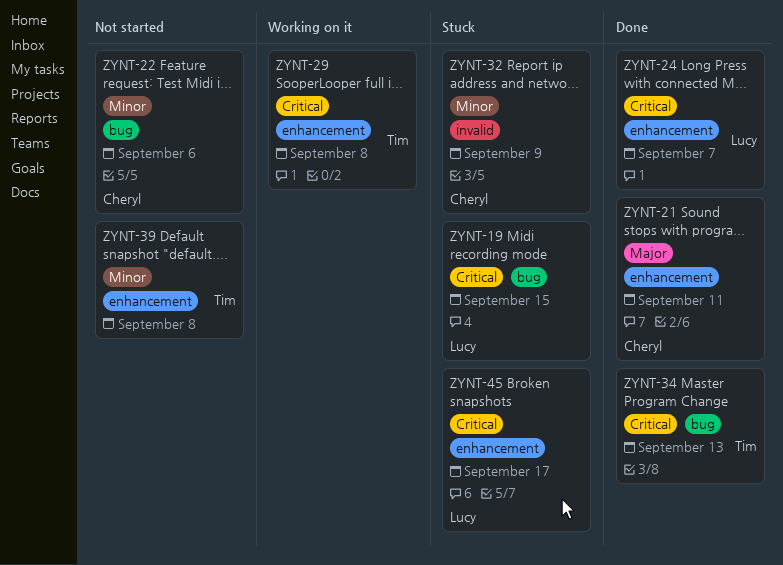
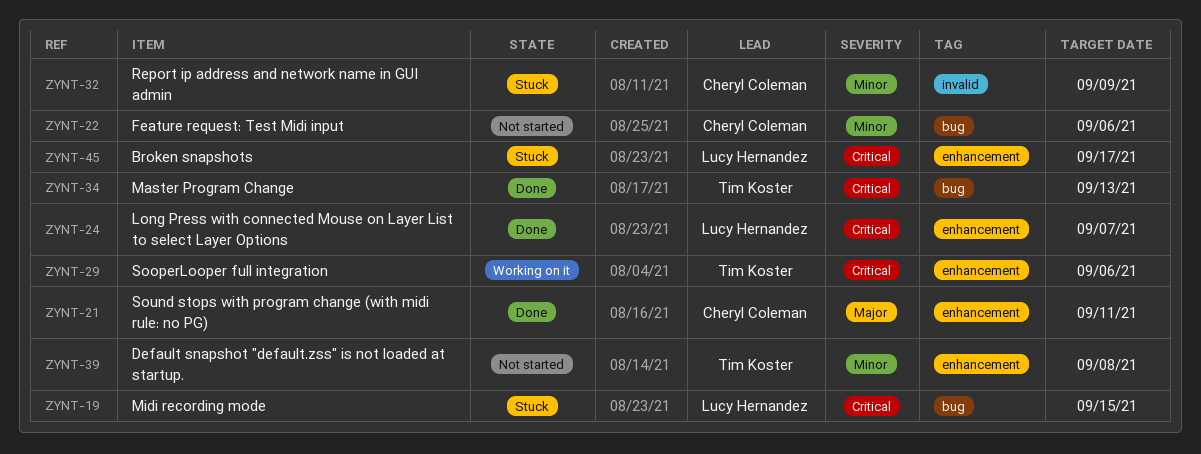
ZYNT-29, due: Sep 8 -> Sep 6

